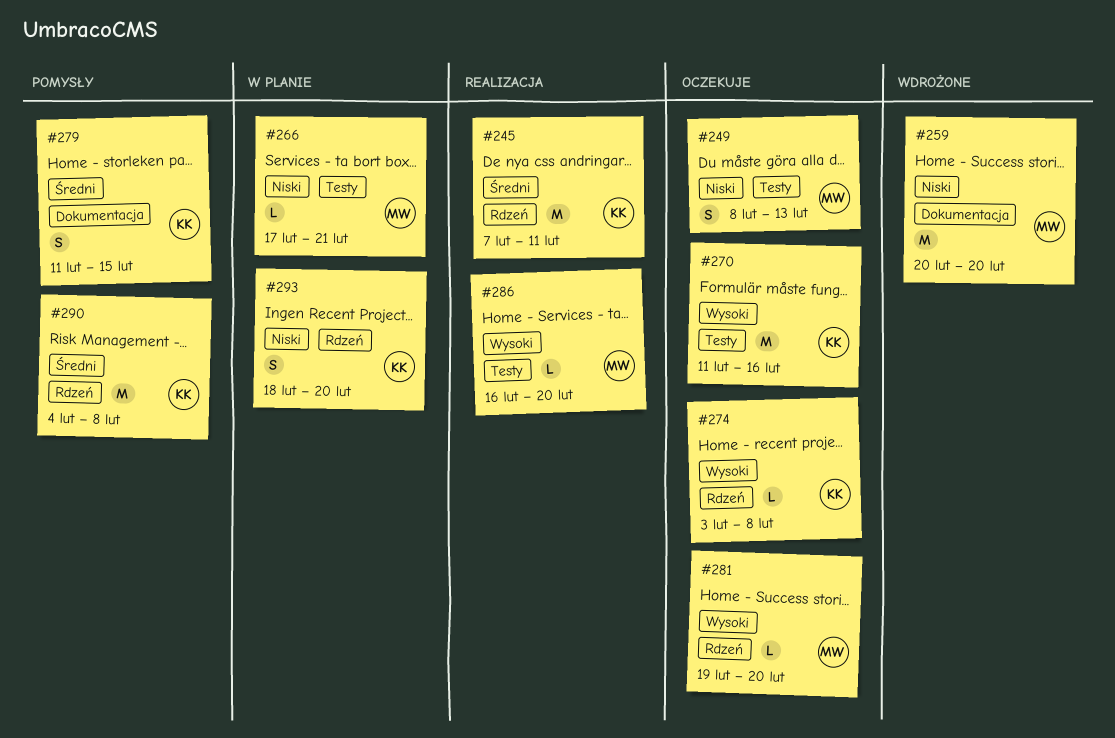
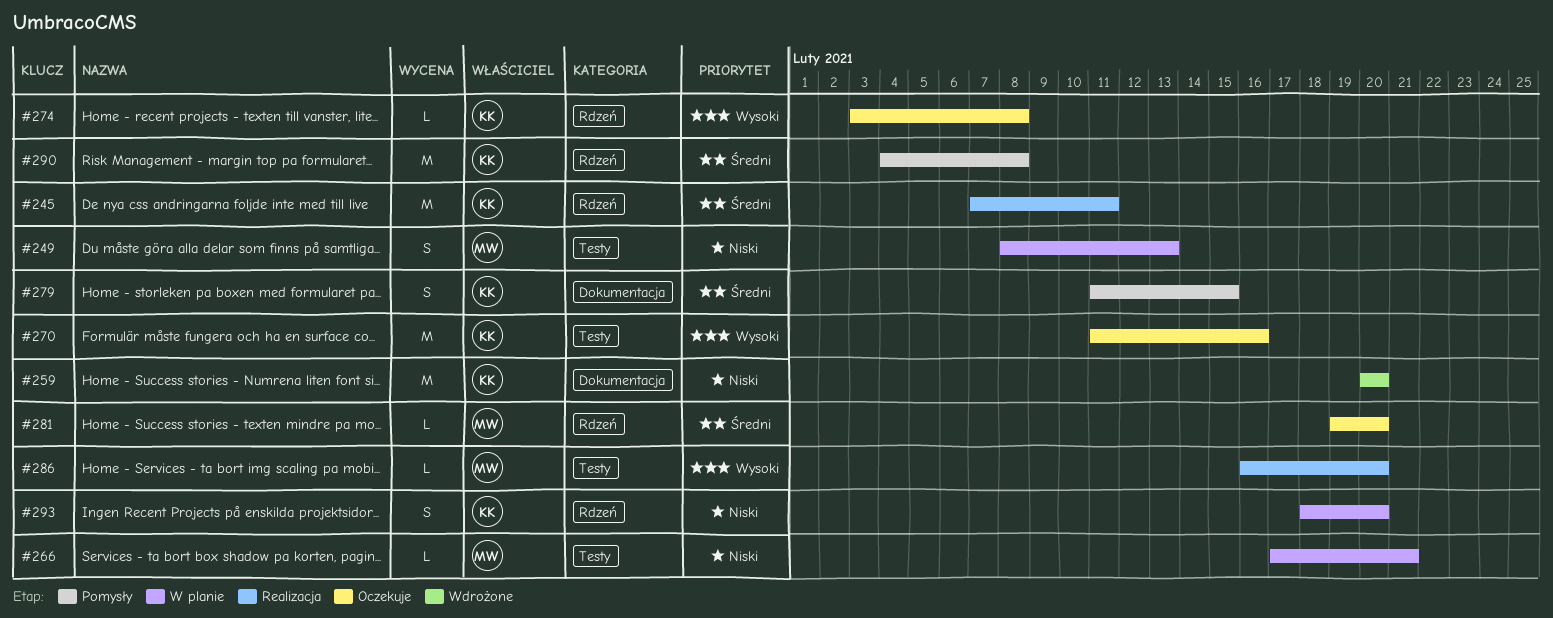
#249, status: Oczekuje -> W planie
#259, owner: MW -> KK
#281, priority: Wysoki -> Średni

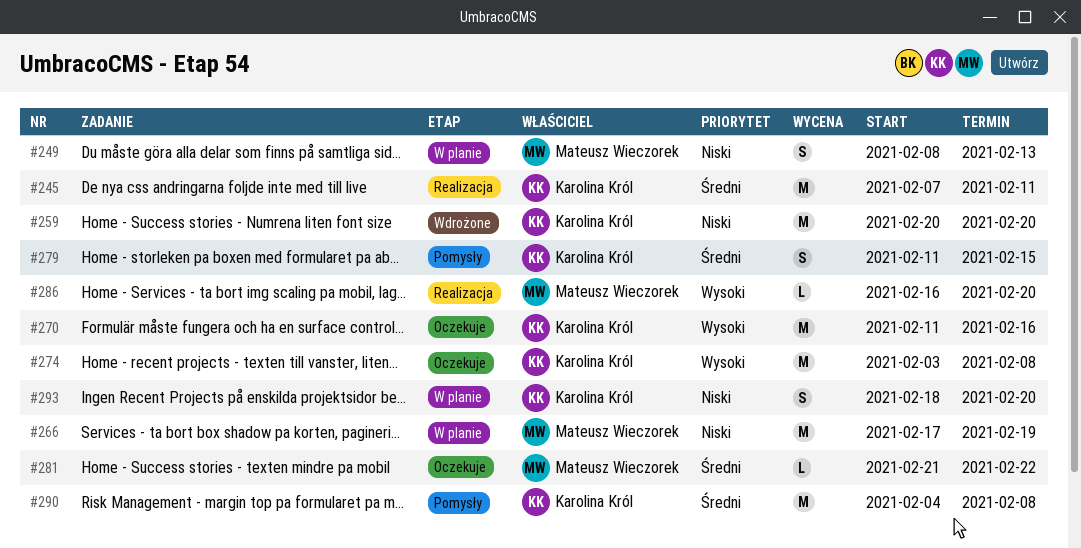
#266, estimate: L -> M
#266, due: Feb 21 -> Feb 19
#274, estimate: L -> M
#281, start: Feb 19 -> Feb 21
#281, due: Feb 20 -> Feb 22

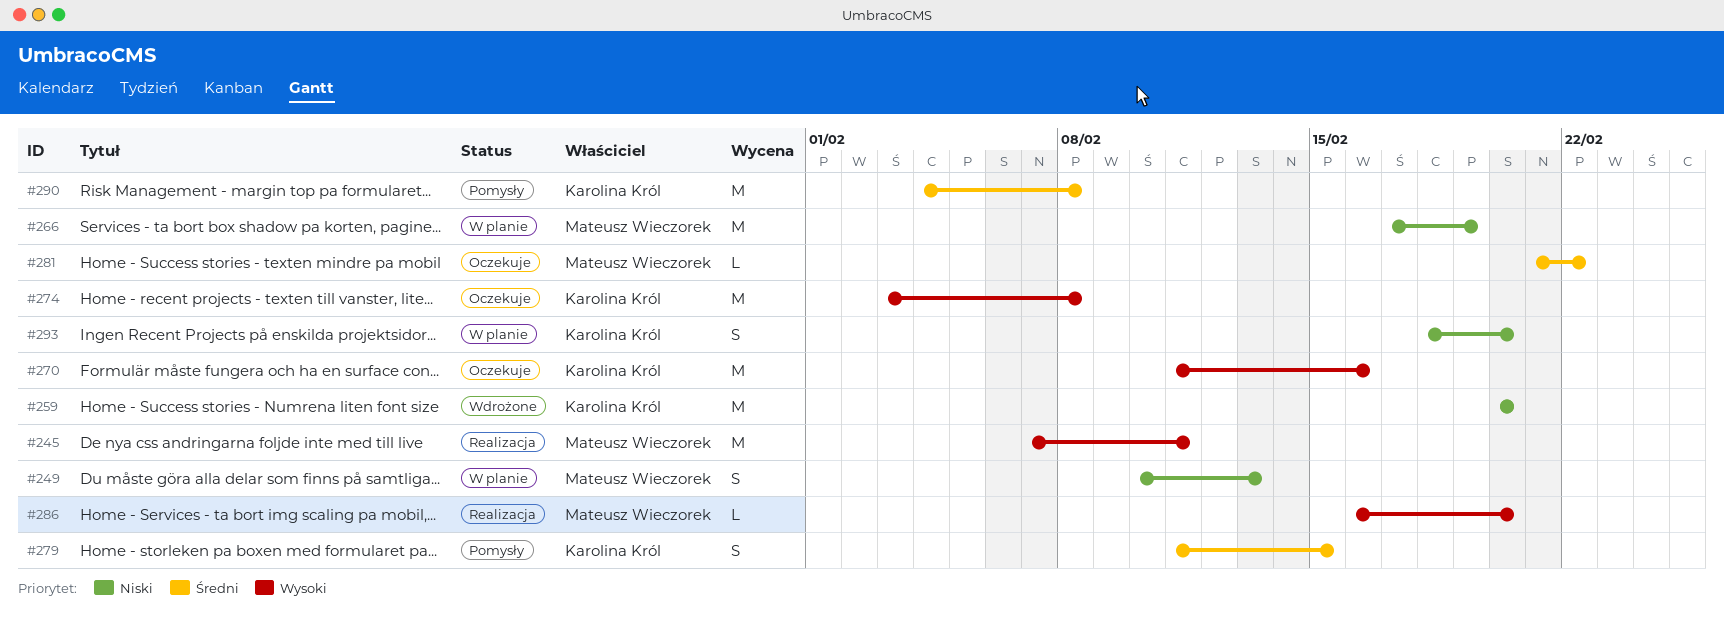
#245, owner: Karolina Król -> Mateusz Wieczorek
#245, priority: Średni -> Wysoki
#249, start: Feb 8 -> Feb 10

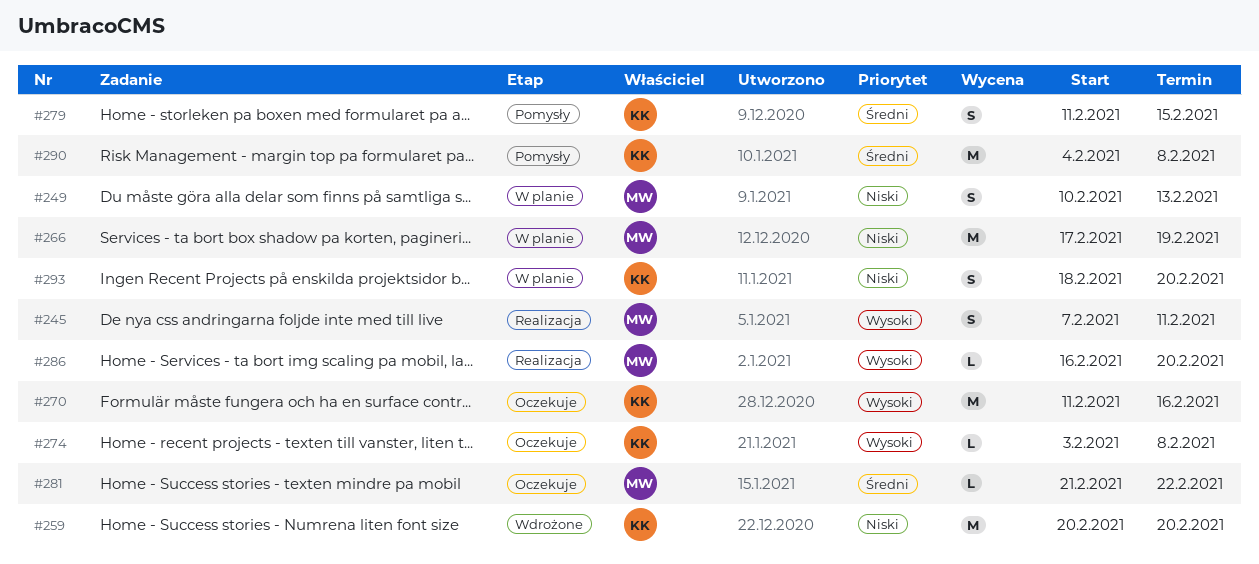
#245, estimate: M -> S
#274, estimate: M -> L

